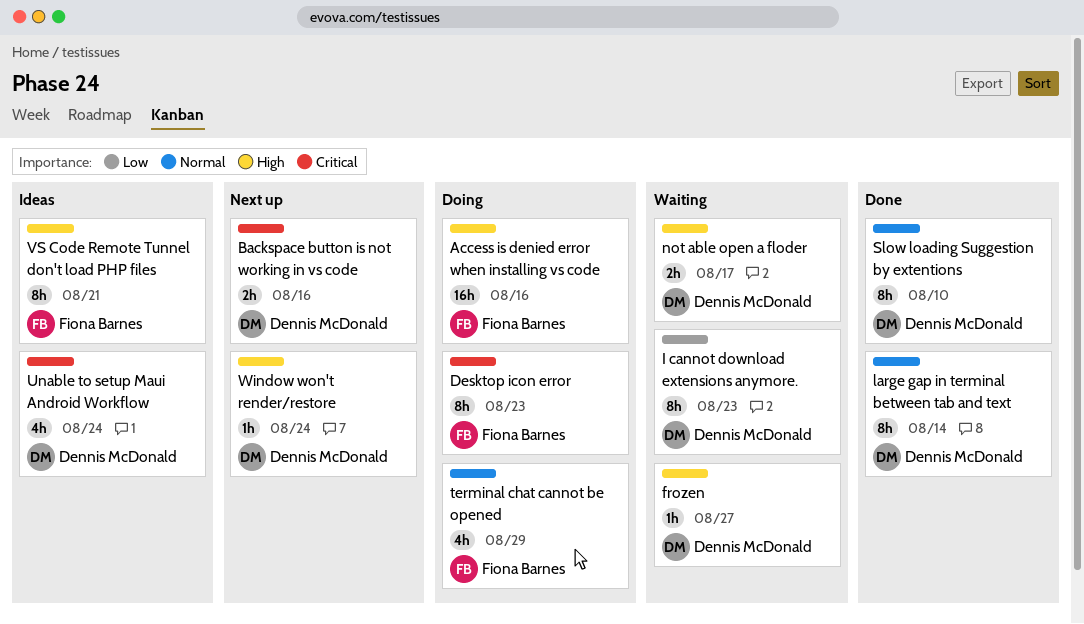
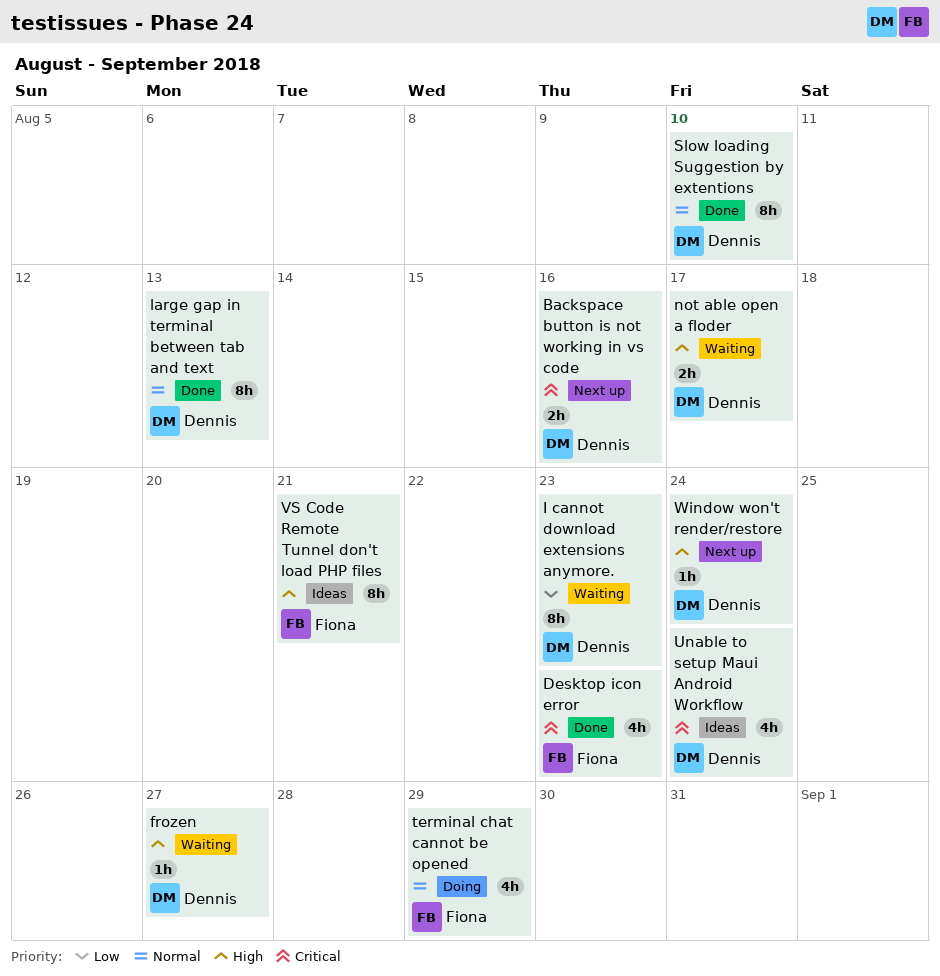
Access is denied error when installing vs code: present -> none
Desktop icon error, status: Doing -> Done
Desktop icon error, estimate: 8h -> 4h
large gap in terminal between tab and text, due: Aug 14 -> Aug 13

